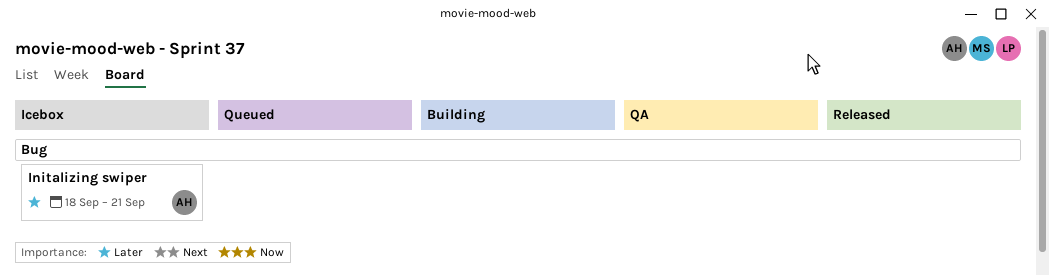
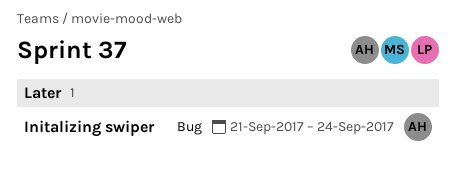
Initalizing swiper, start: Sep 18 -> Sep 21
Initalizing swiper, due: Sep 21 -> Sep 24

